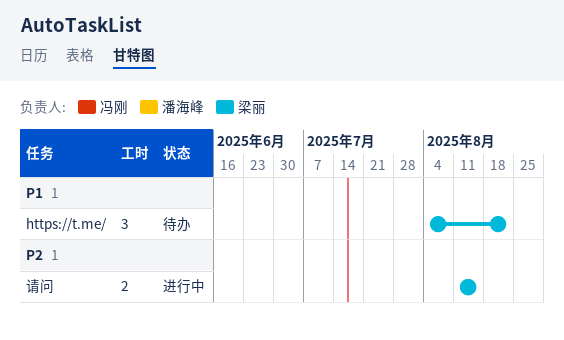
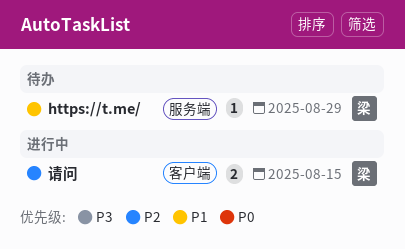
https://t.me/, estimate: 3 -> 1
https://t.me/, due: Aug 22 -> Aug 29

